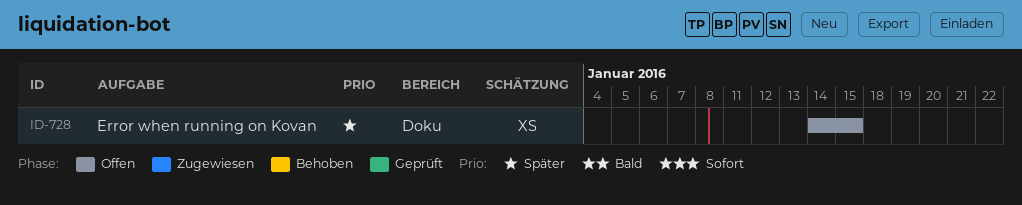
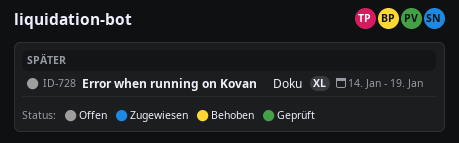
ID-728, estimate: XS -> XL
ID-728, due: Jan 15 -> Jan 19

